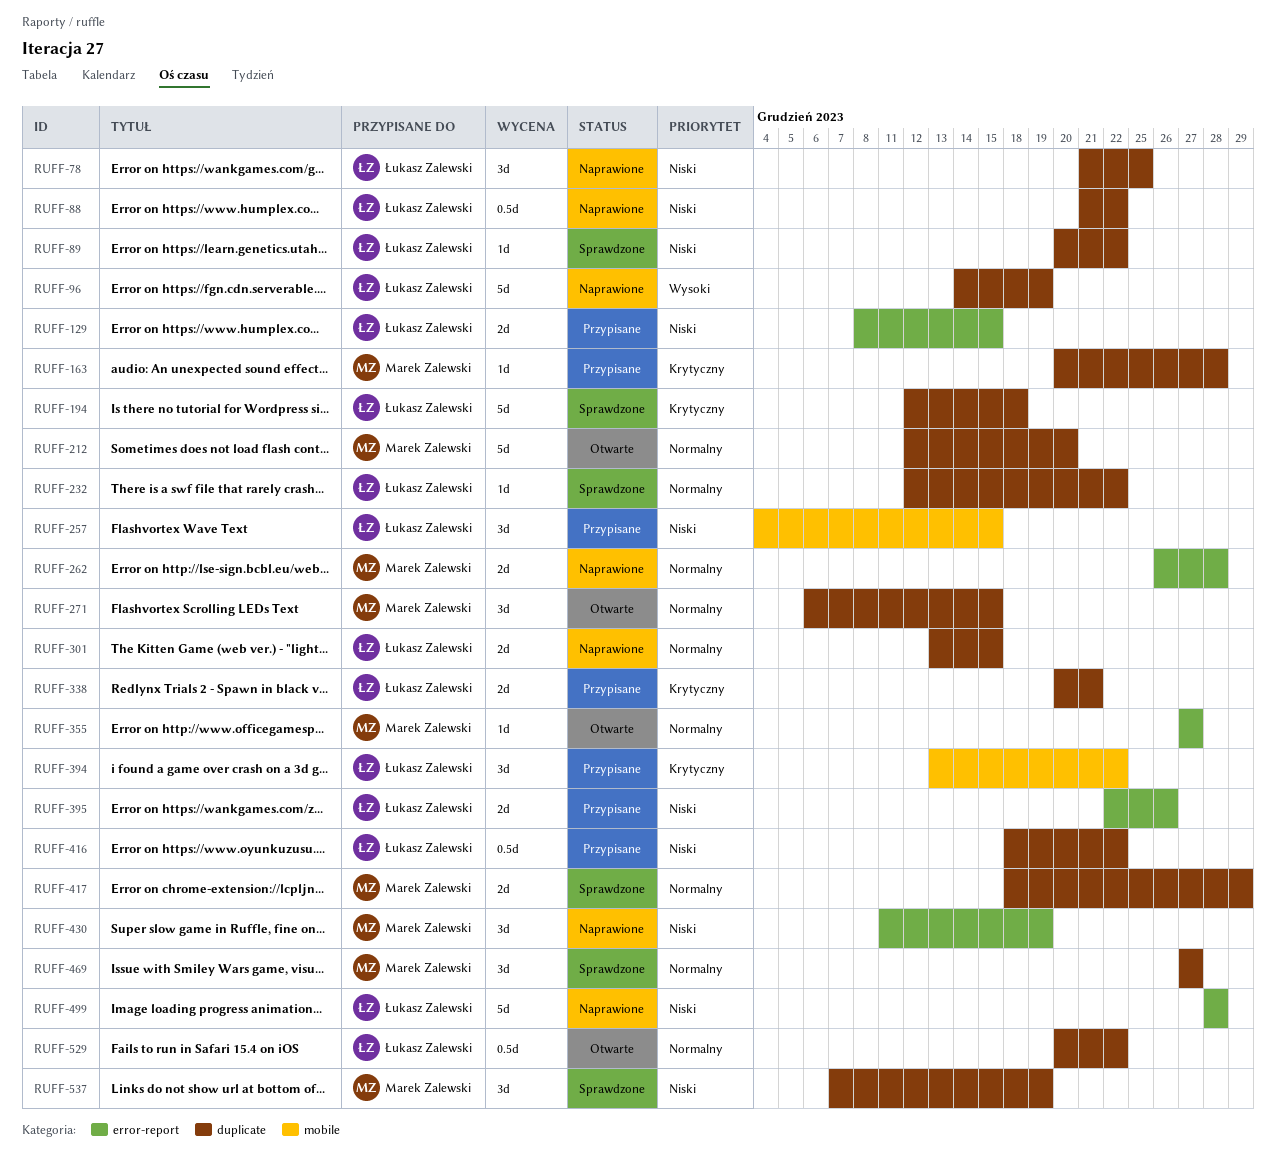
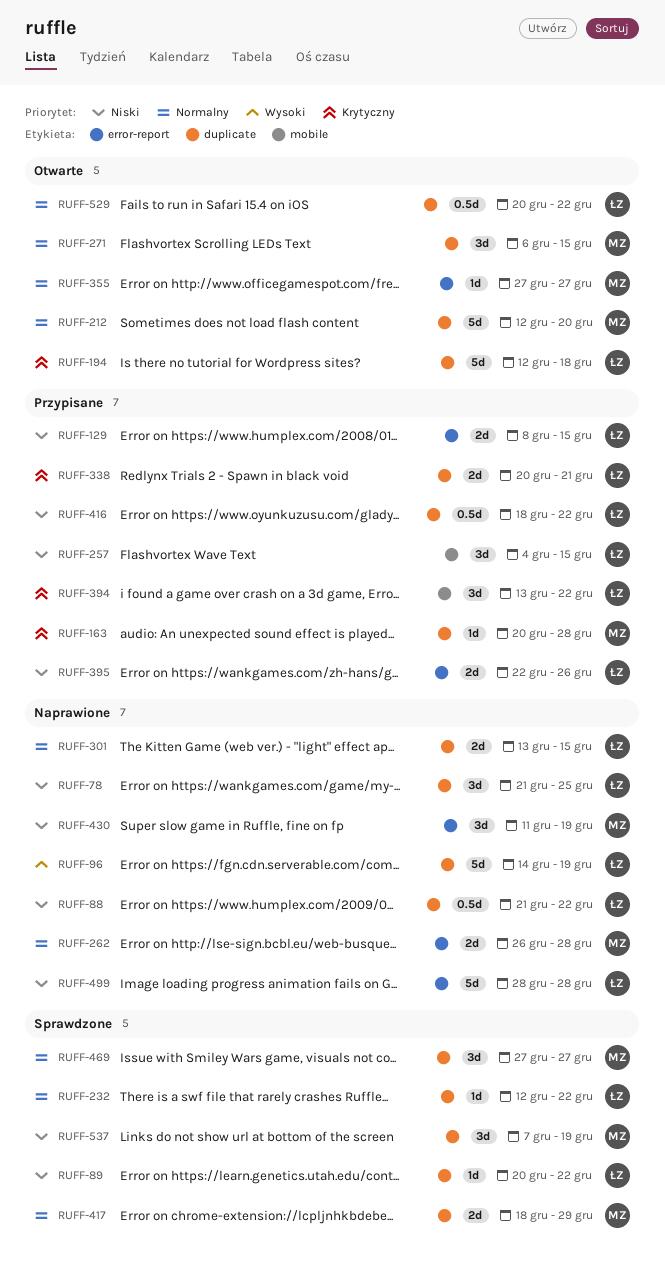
RUFF-194, status: Sprawdzone -> Otwarte

